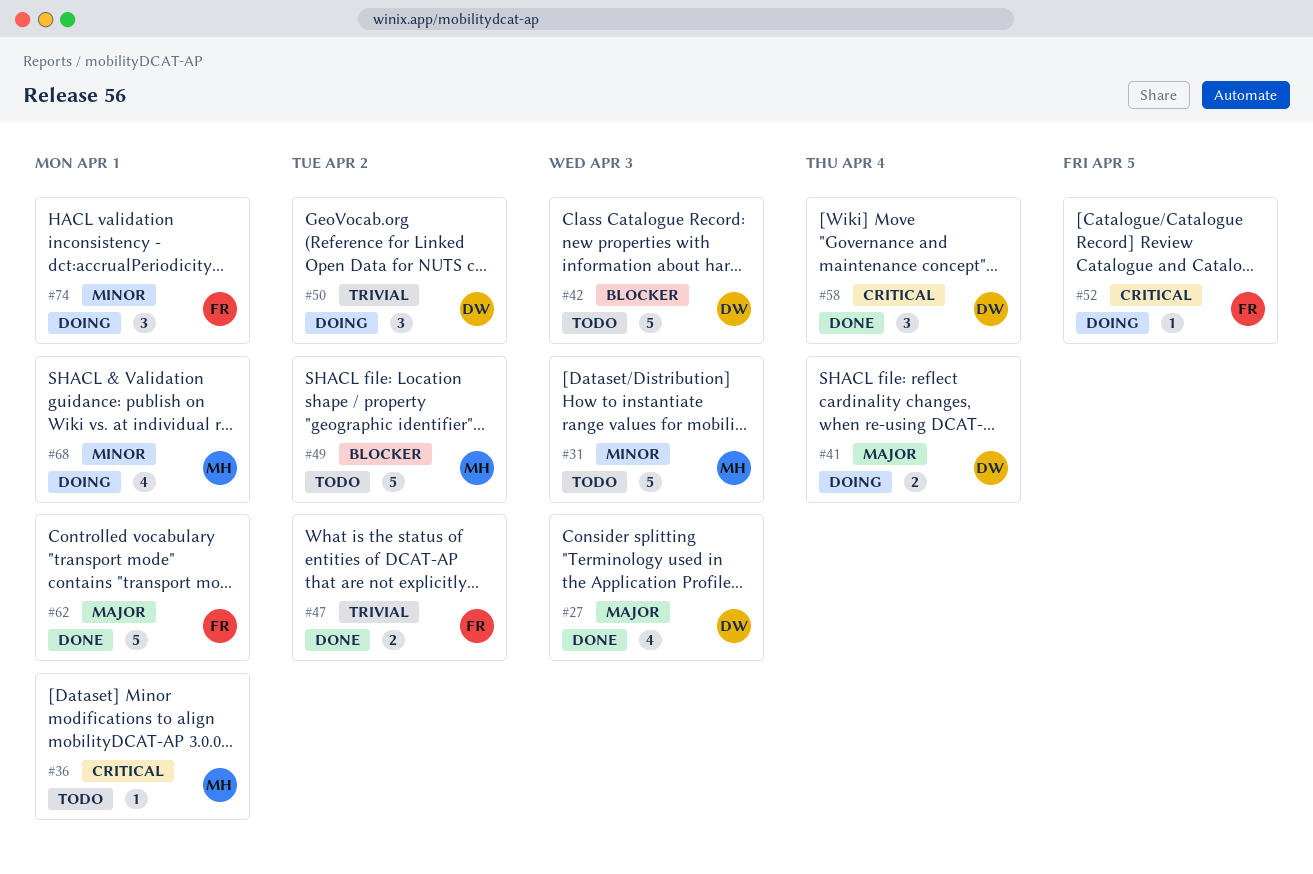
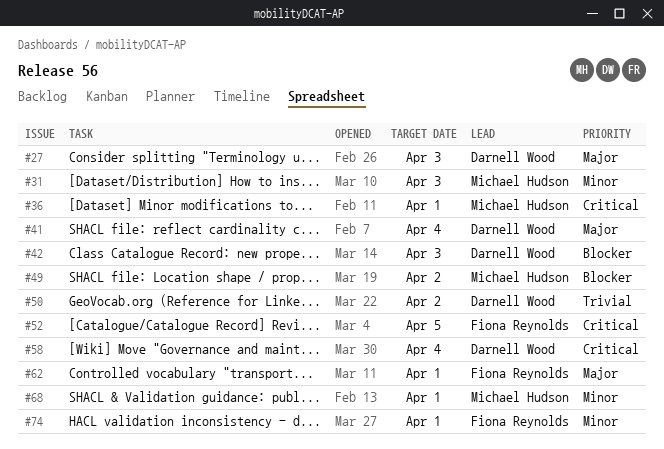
#47: present -> none

